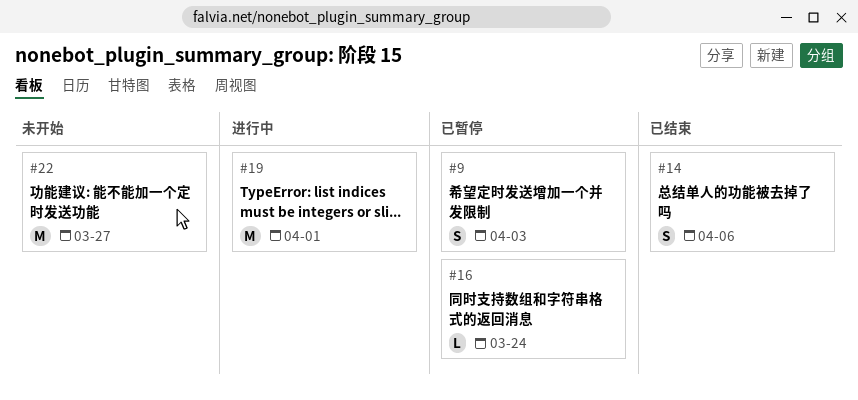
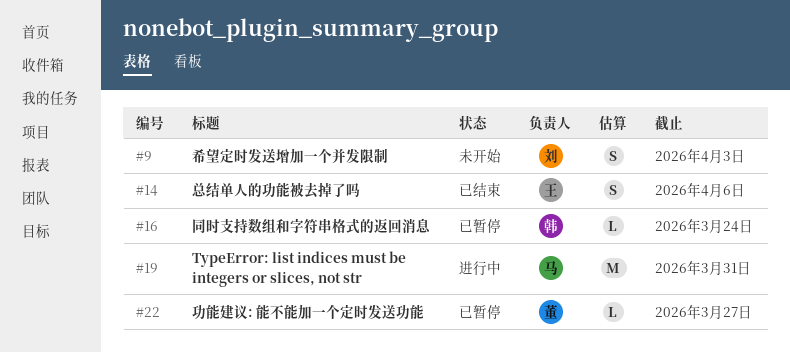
#9, status: 已暂停 -> 未开始
#19, due: Apr 1 -> Mar 31
#22, status: 未开始 -> 已暂停
#22, estimate: M -> L

